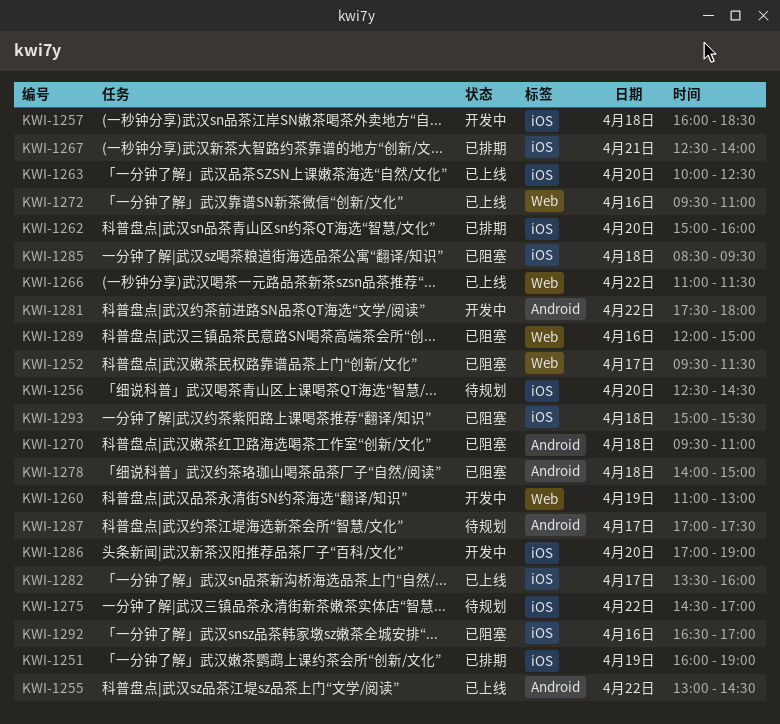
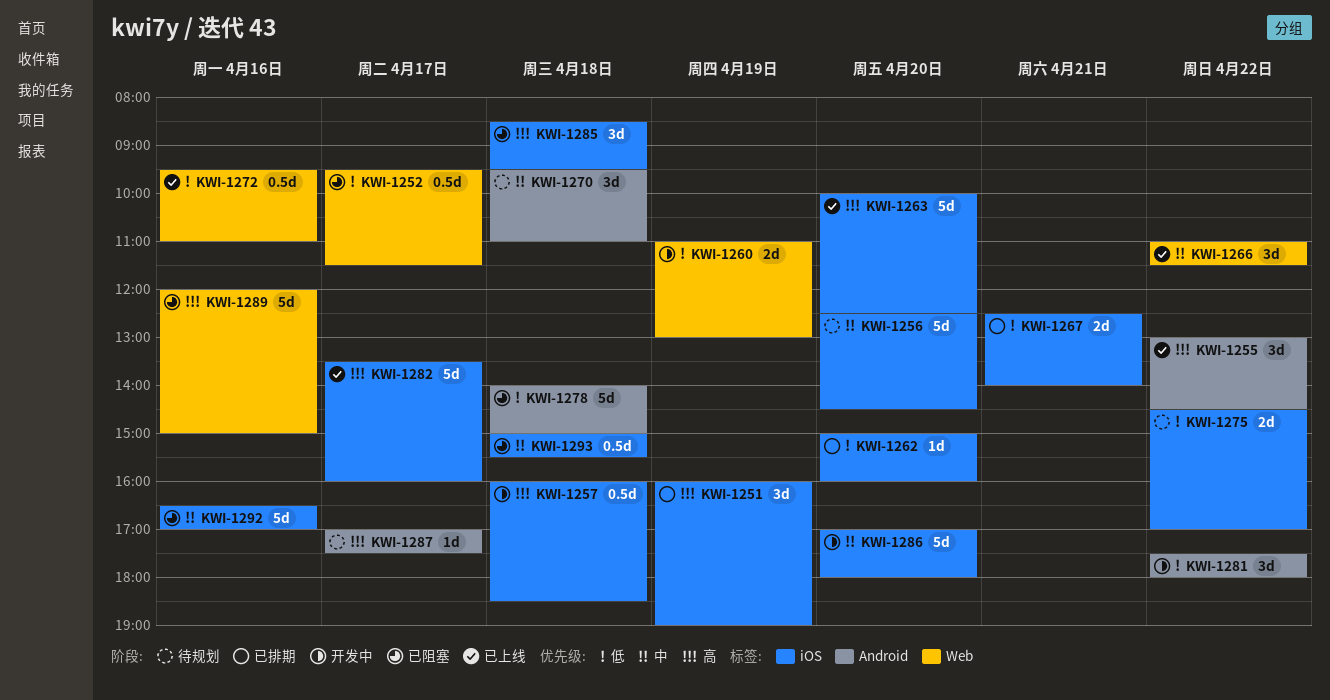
KWI-1270, status: 已阻塞 -> 待规划
KWI-1286, ends: 19:00 -> 18:00

